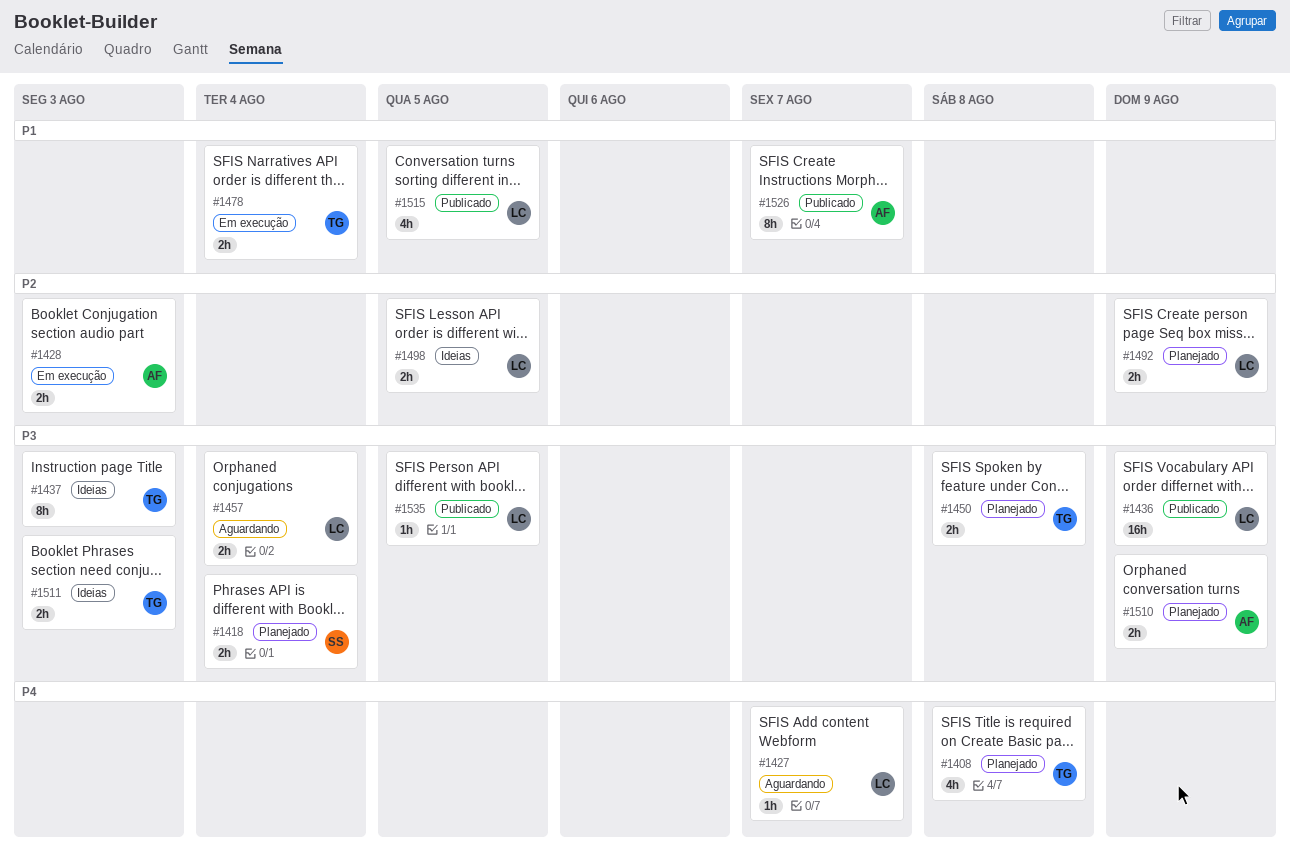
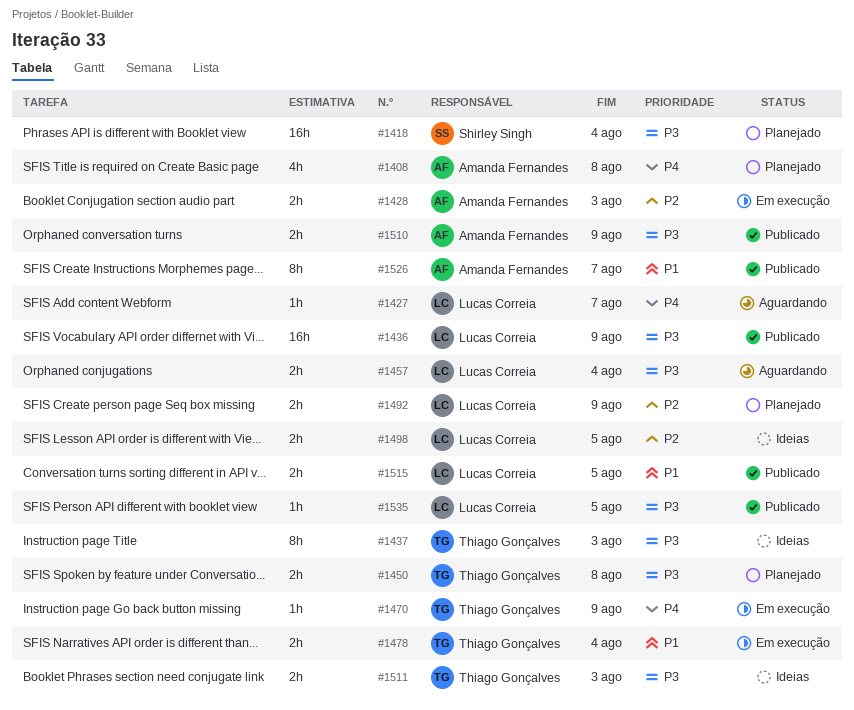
#1408, owner: Thiago Gonçalves -> Amanda Fernandes
#1418, estimate: 2h -> 16h
#1470: none -> present
#1510, status: Planejado -> Publicado
#1515, estimate: 4h -> 2h

